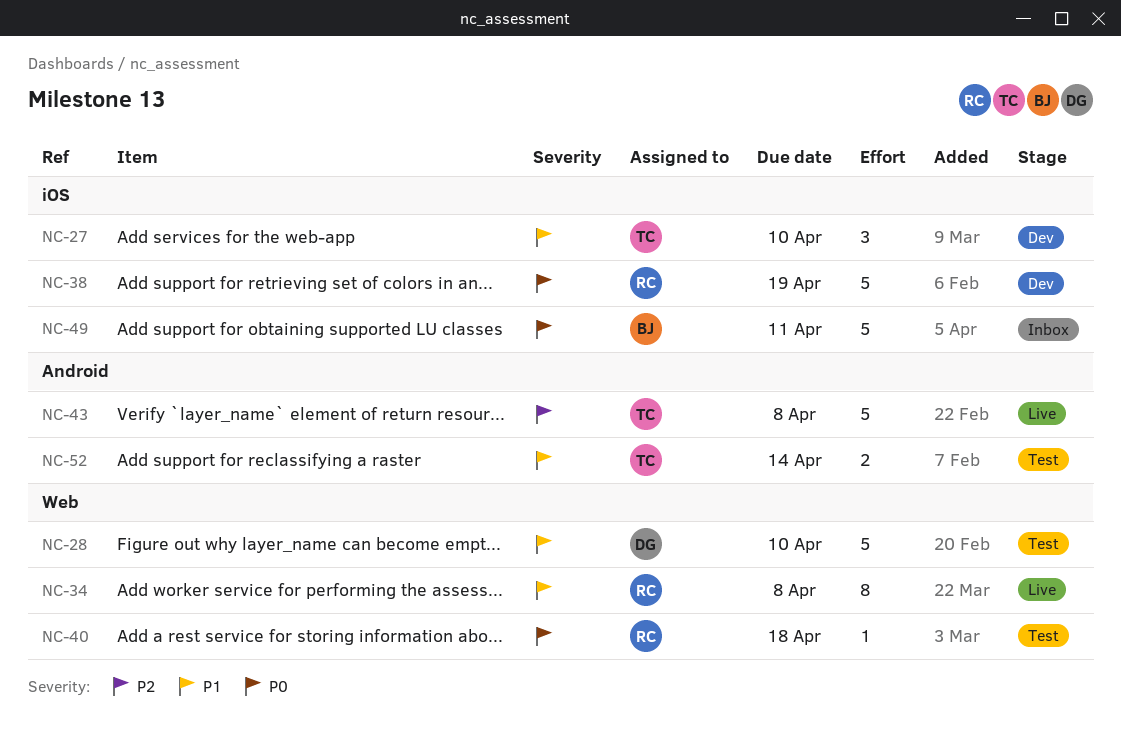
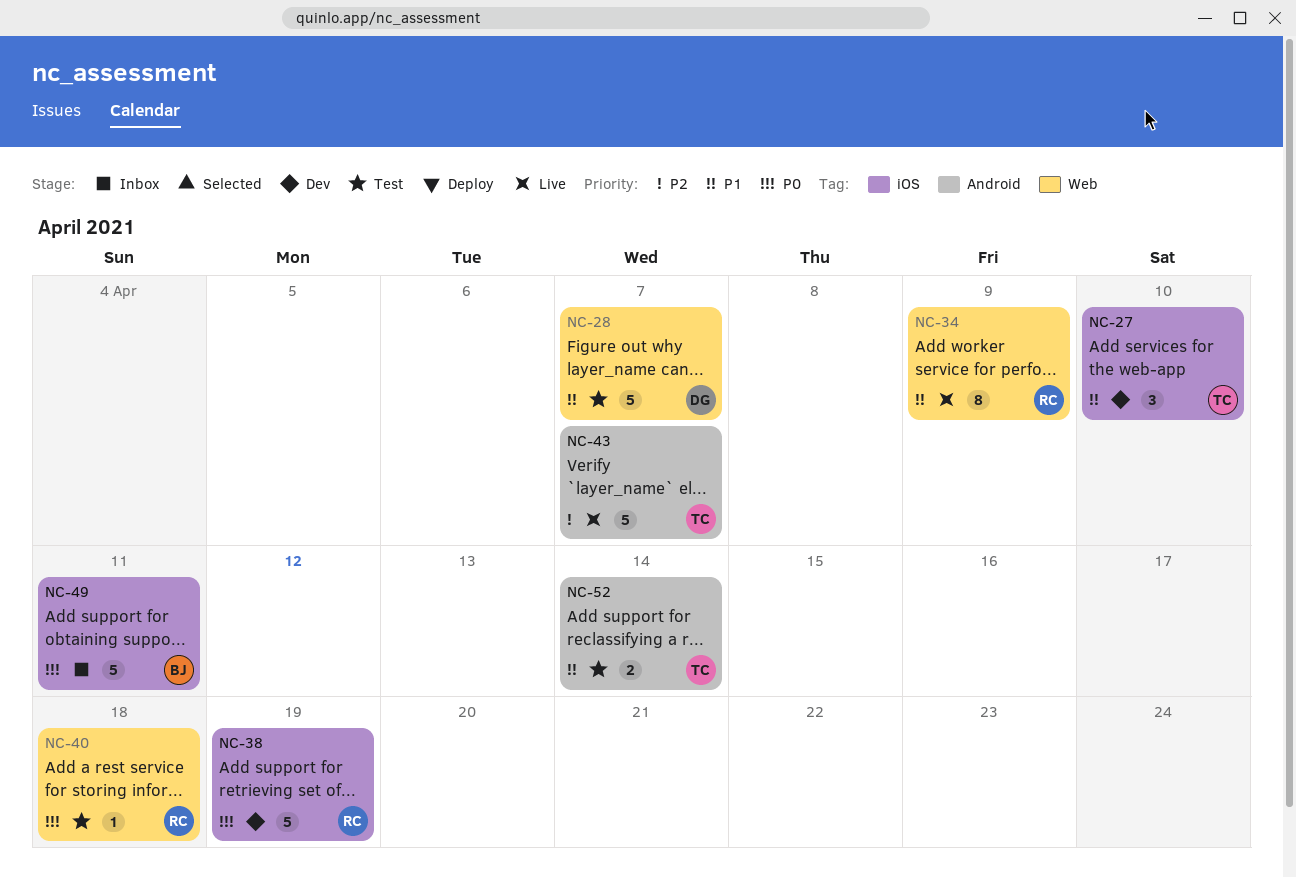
NC-28, due: Apr 10 -> Apr 7
NC-34, due: Apr 8 -> Apr 9
NC-43, due: Apr 8 -> Apr 7

